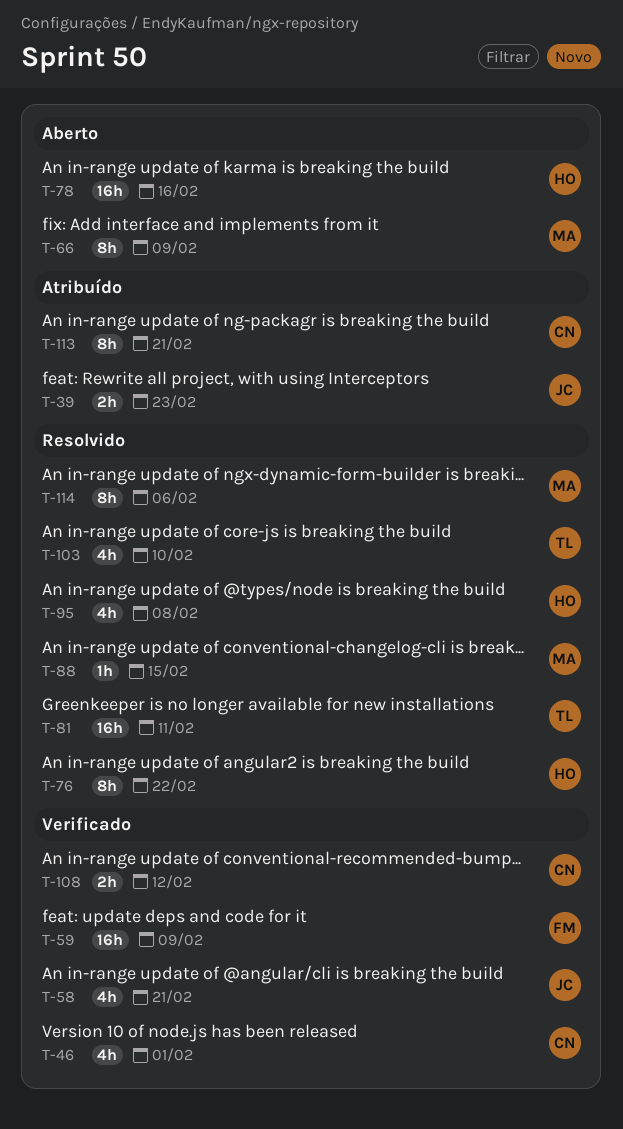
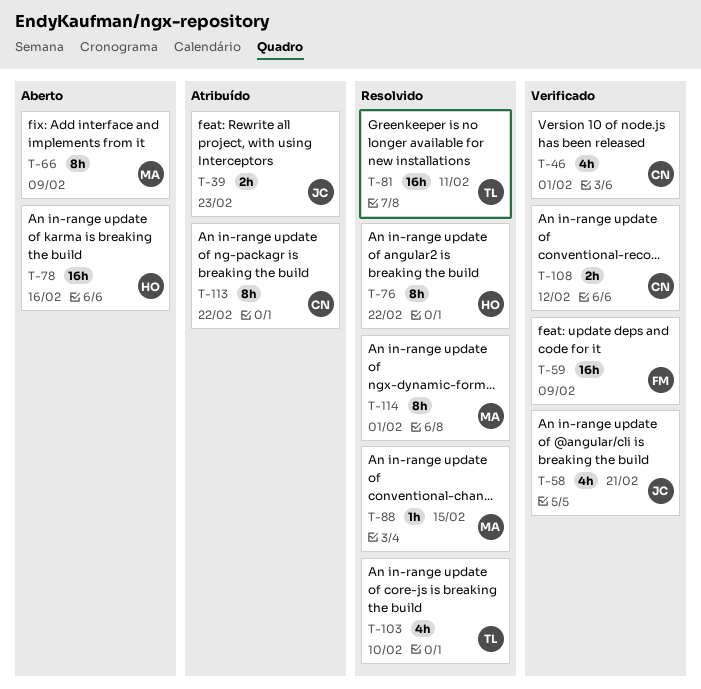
T-95: present -> none
T-113, due: Feb 21 -> Feb 22
T-114, due: Feb 6 -> Feb 1

